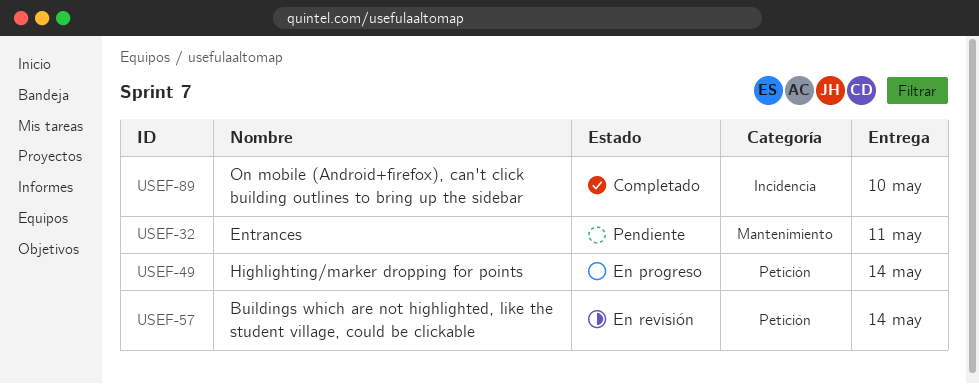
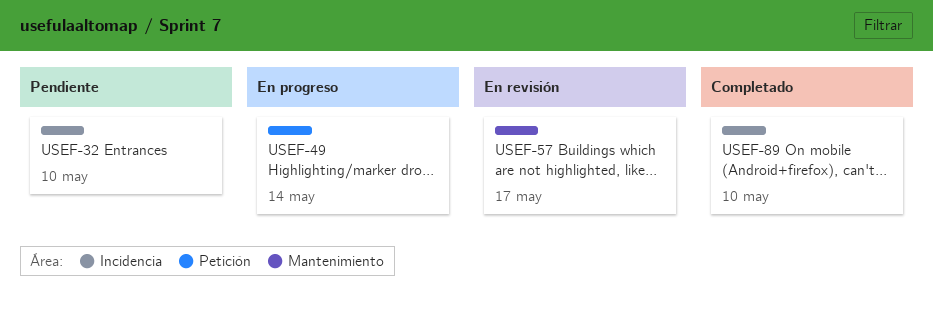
USEF-32, label: Mantenimiento -> Incidencia
USEF-32, due: May 11 -> May 10
USEF-57, label: Petición -> Mantenimiento
USEF-57, due: May 14 -> May 17

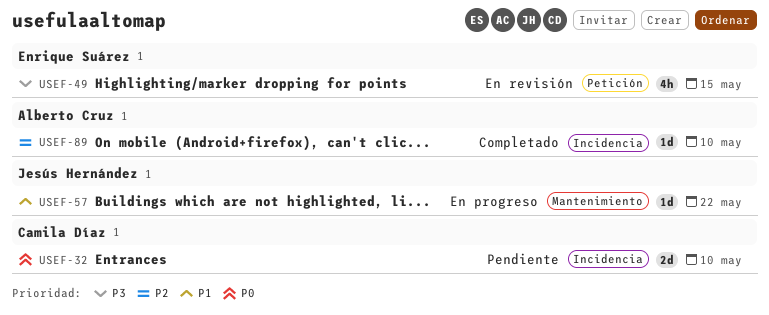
USEF-49, status: En progreso -> En revisión
USEF-49, due: May 14 -> May 15
USEF-57, status: En revisión -> En progreso
USEF-57, due: May 17 -> May 22

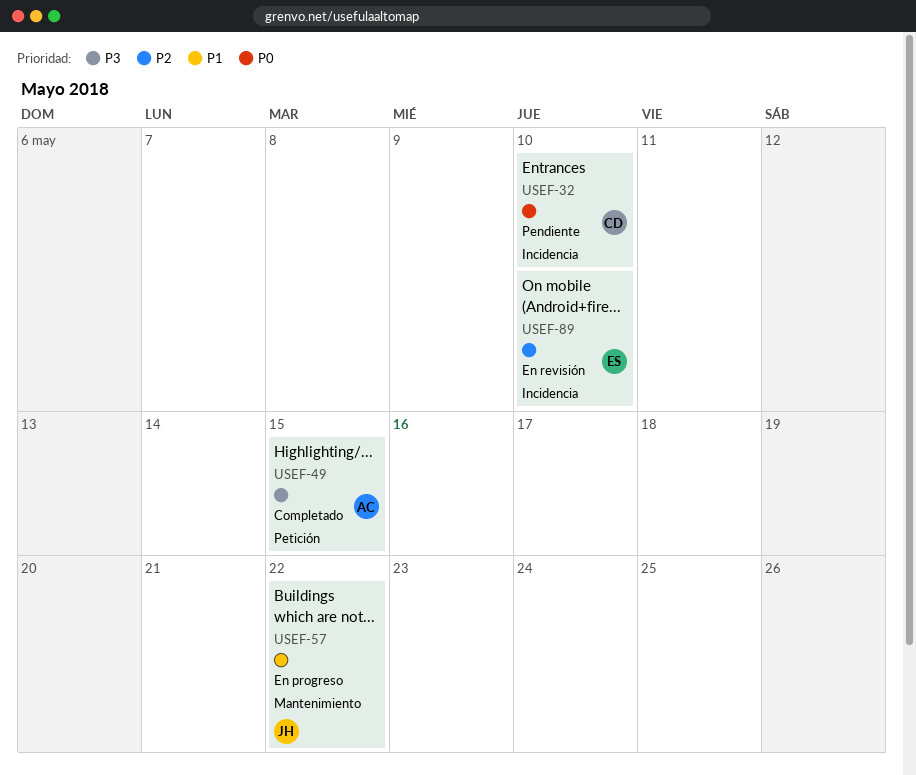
USEF-49, status: En revisión -> Completado
USEF-49, owner: Enrique Suárez -> Alberto Cruz
USEF-89, status: Completado -> En revisión
USEF-89, owner: Alberto Cruz -> Enrique Suárez

